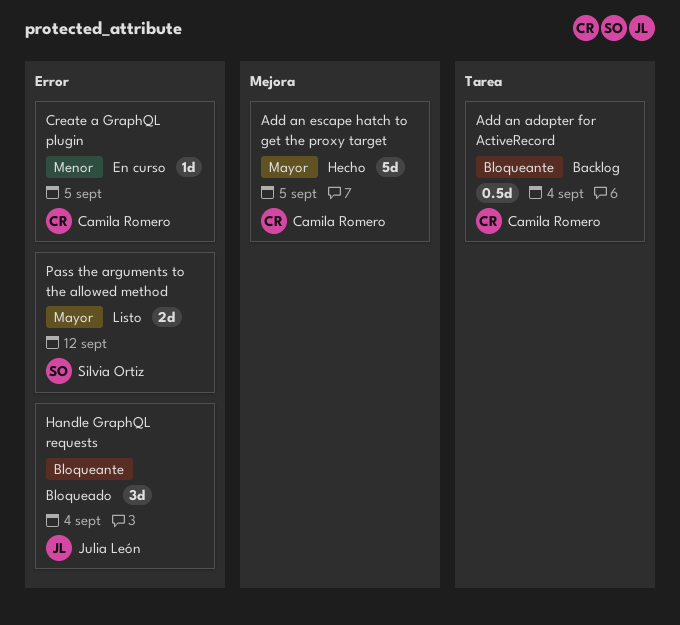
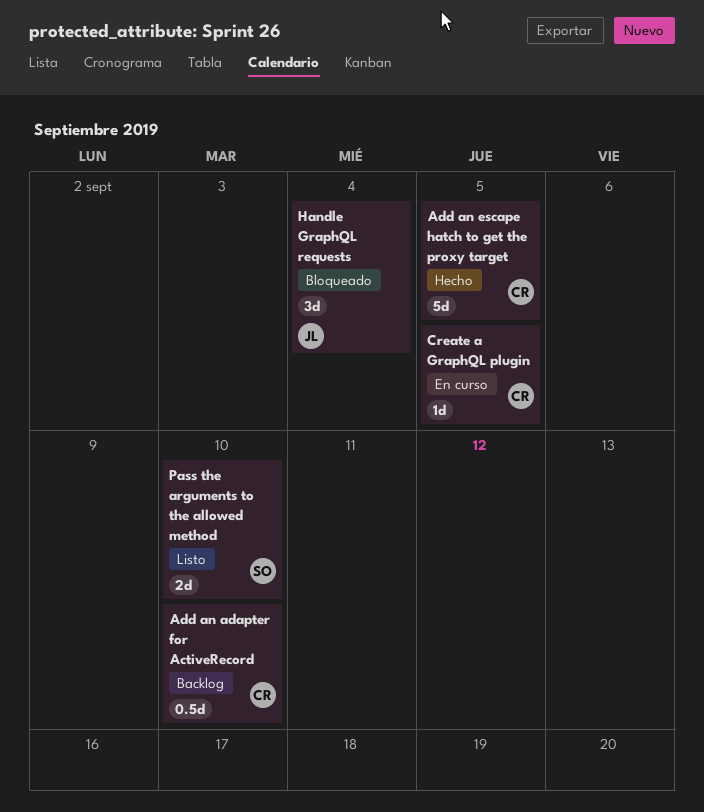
Add an adapter for ActiveRecord, due: Sep 4 -> Sep 10
Pass the arguments to the allowed method, due: Sep 12 -> Sep 10

